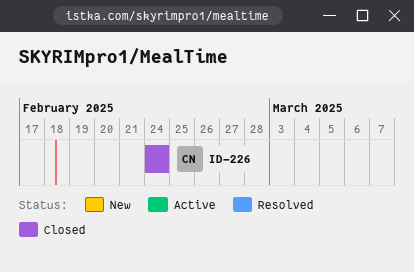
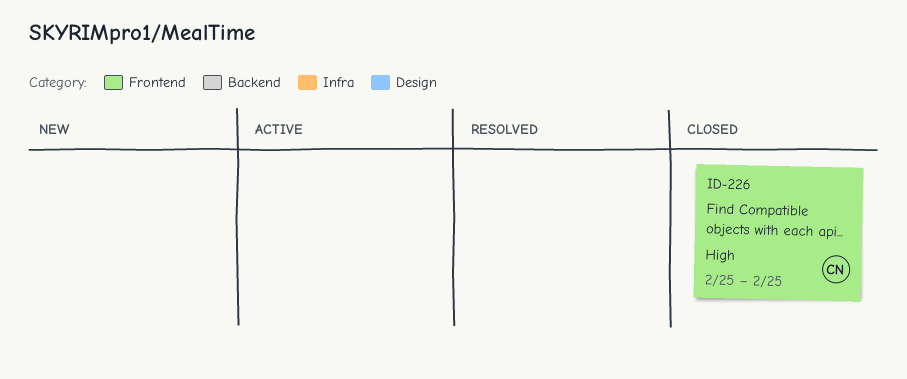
ID-226, start: Feb 24 -> Feb 25
ID-226, due: Feb 24 -> Feb 25

